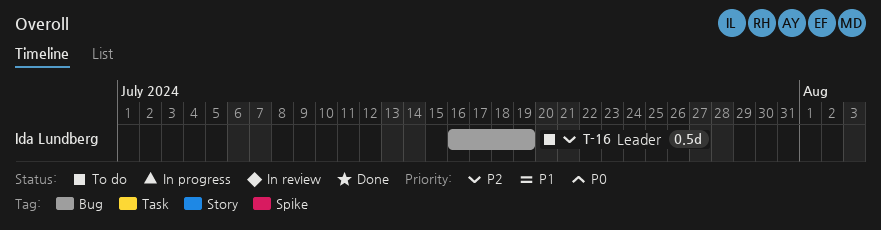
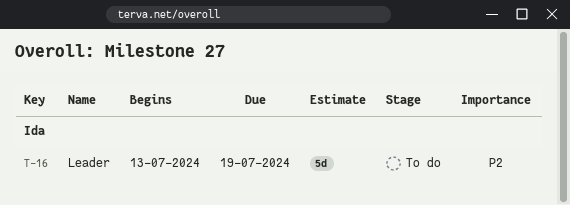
T-16, estimate: 0.5d -> 5d
T-16, start: Jul 16 -> Jul 13

